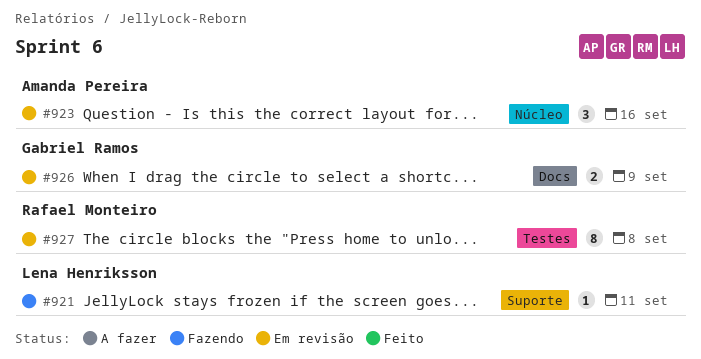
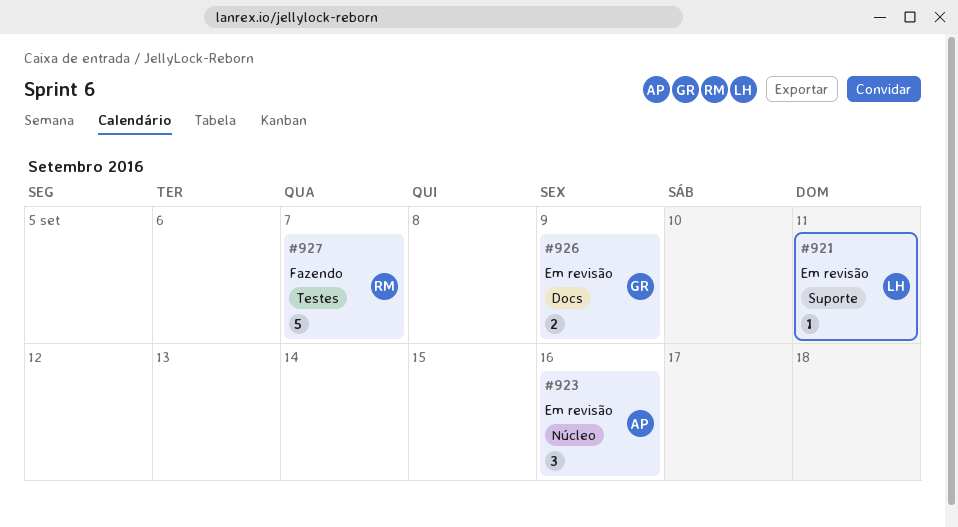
#921, status: Fazendo -> Em revisão
#927, status: Em revisão -> Fazendo
#927, estimate: 8 -> 5
#927, due: Sep 8 -> Sep 7

